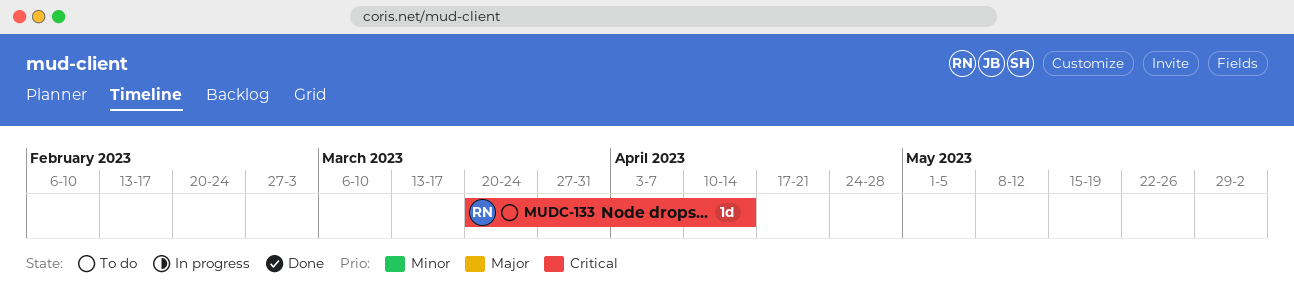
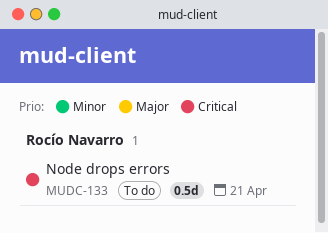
MUDC-133, estimate: 1d -> 0.5d
MUDC-133, due: Apr 14 -> Apr 21

